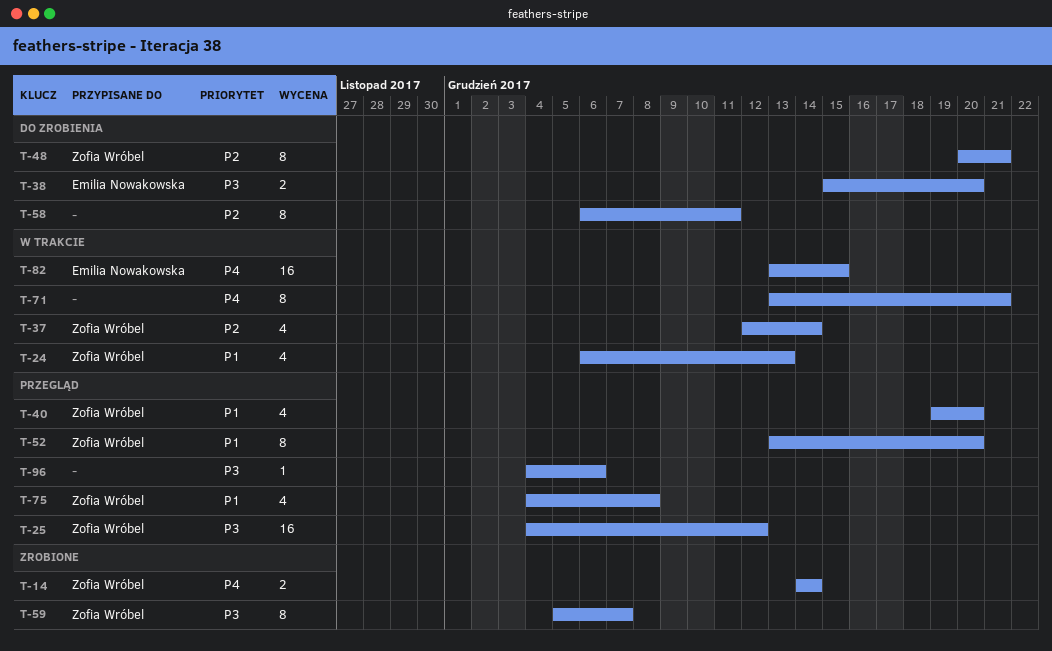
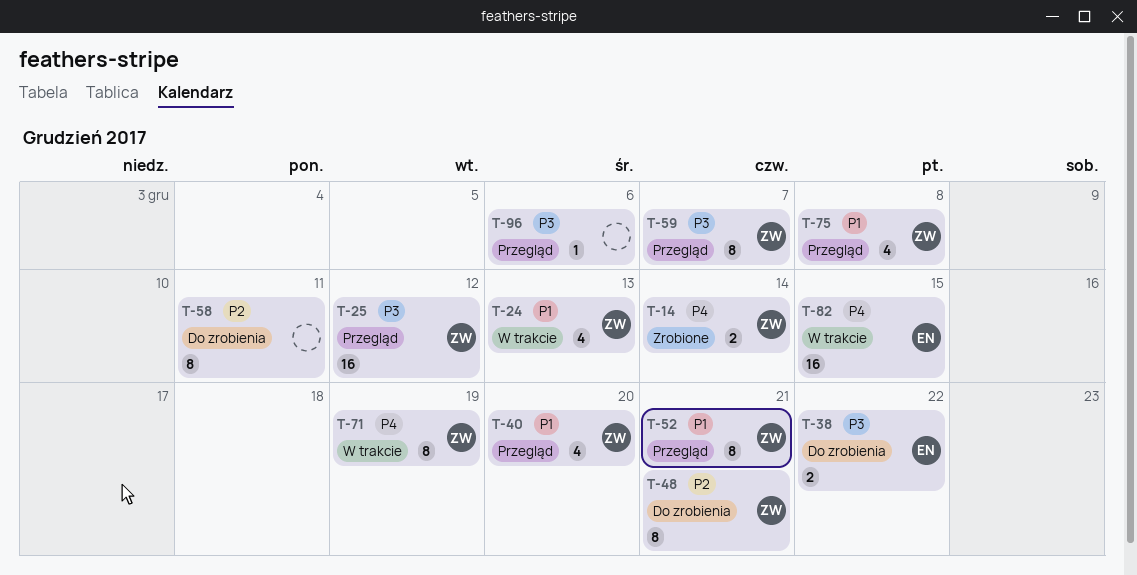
T-37: present -> none
T-38, due: Dec 20 -> Dec 22
T-52, due: Dec 20 -> Dec 21
T-59, status: Zrobione -> Przegląd
T-71, owner: none -> Zofia Wróbel
T-71, due: Dec 21 -> Dec 19

